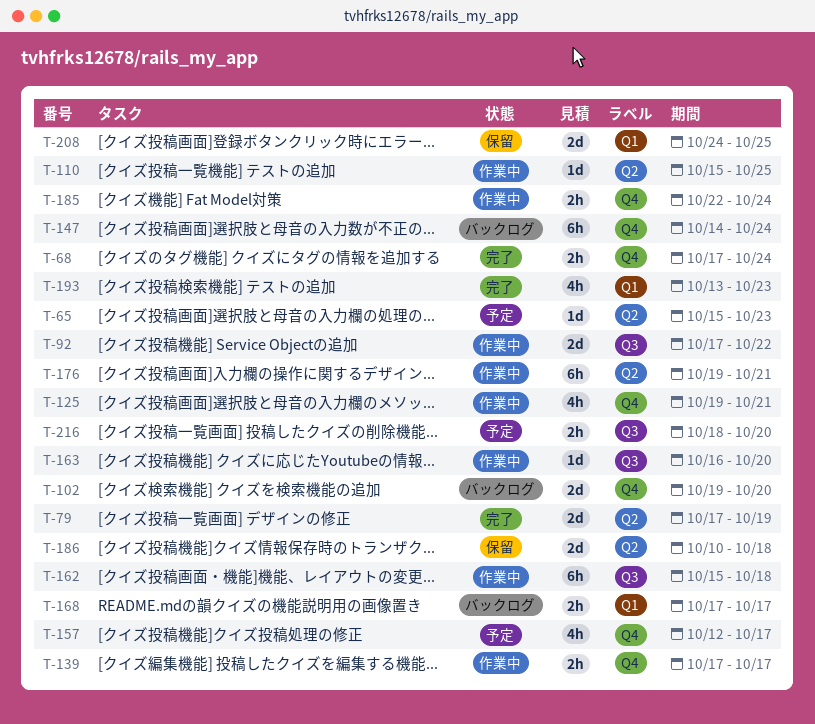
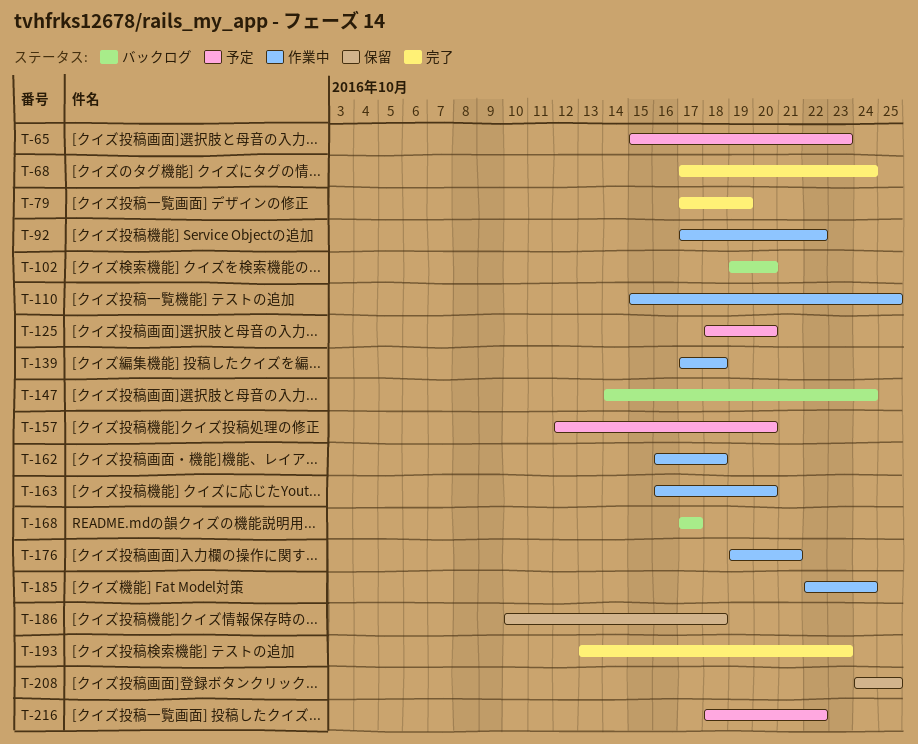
T-125, status: 作業中 -> 予定
T-125, start: Oct 19 -> Oct 18
T-125, due: Oct 21 -> Oct 20
T-139, due: Oct 17 -> Oct 18
T-157, due: Oct 17 -> Oct 20
T-162, start: Oct 15 -> Oct 16
T-216, due: Oct 20 -> Oct 22

